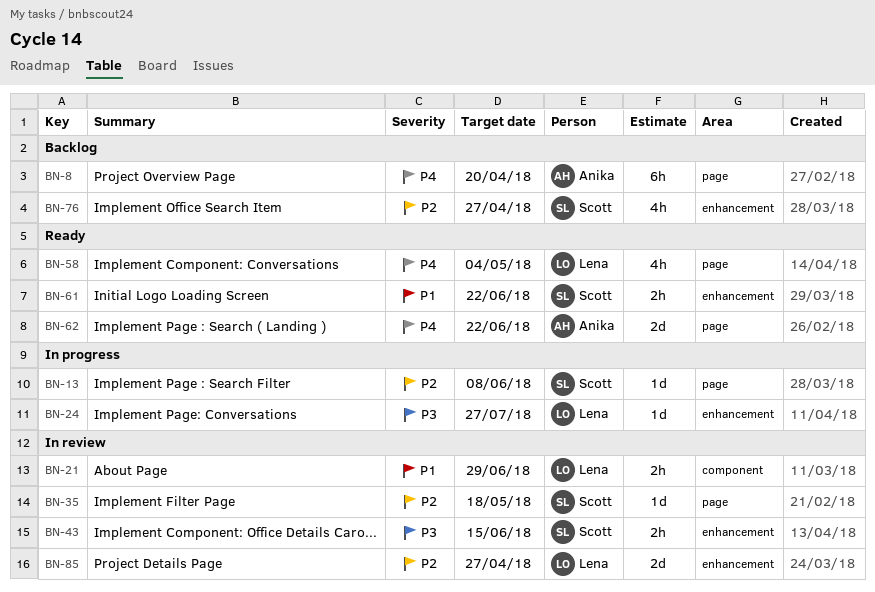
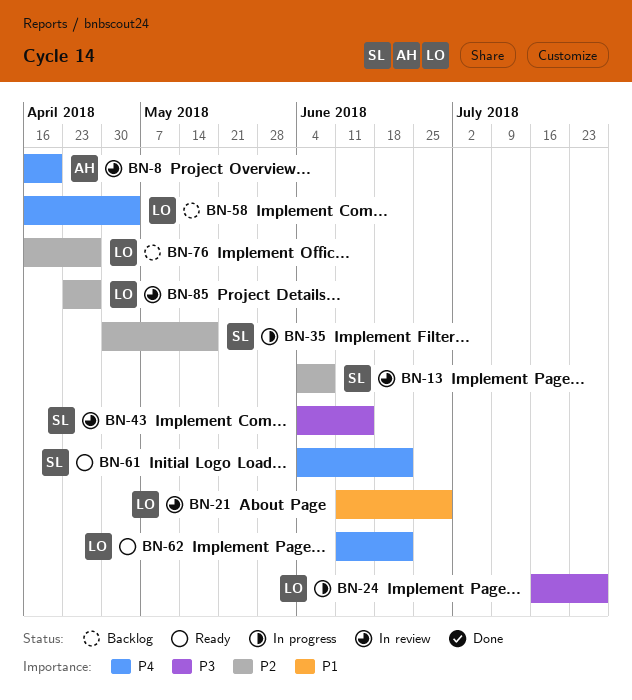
BN-8, status: Backlog -> In review
BN-13, status: In progress -> In review
BN-35, status: In review -> In progress
BN-58, status: Ready -> Backlog
BN-61, priority: P1 -> P4
BN-62, owner: Anika -> Lena
BN-76, owner: Scott -> Lena

